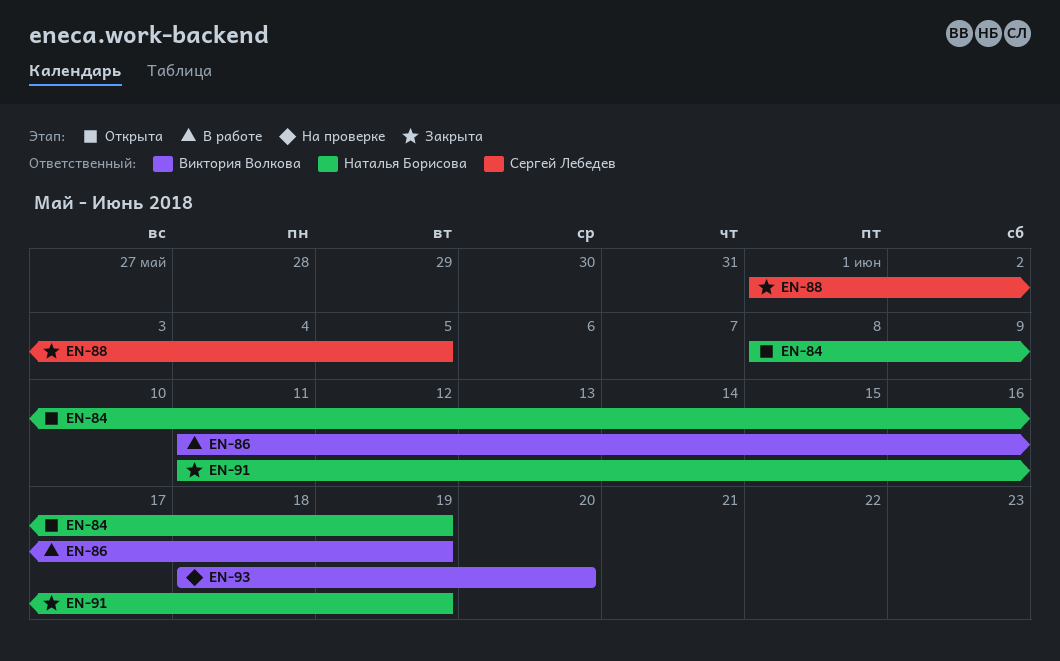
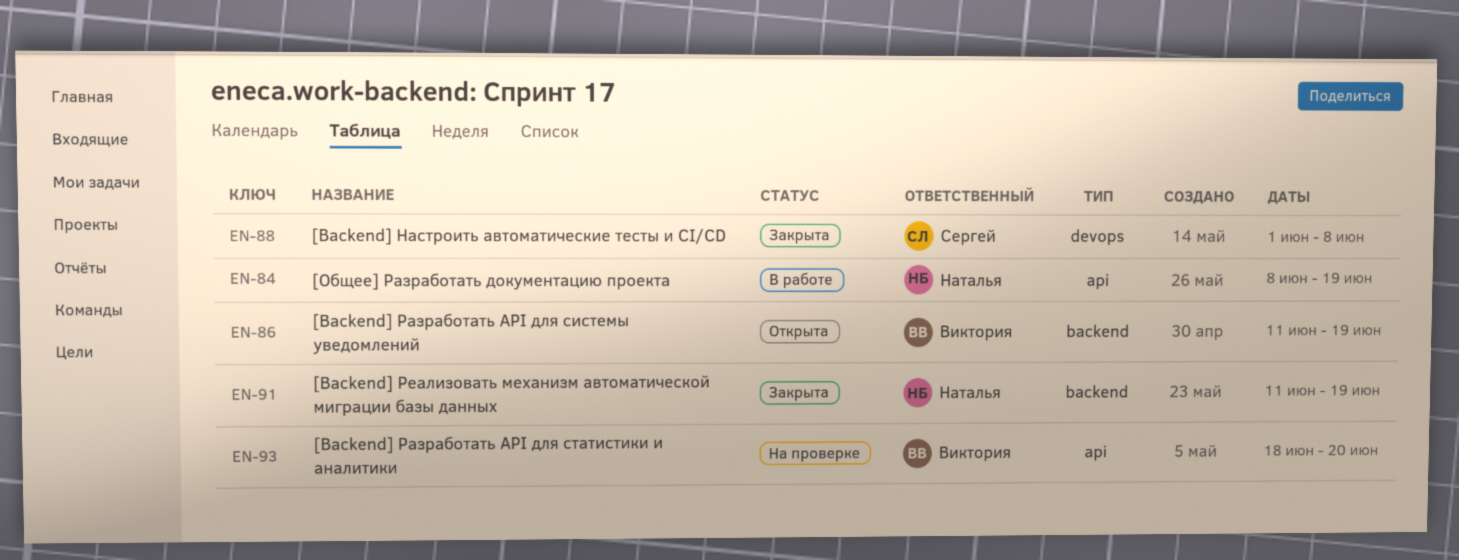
EN-84, status: Открыта -> В работе
EN-86, status: В работе -> Открыта
EN-88, due: Jun 5 -> Jun 8

